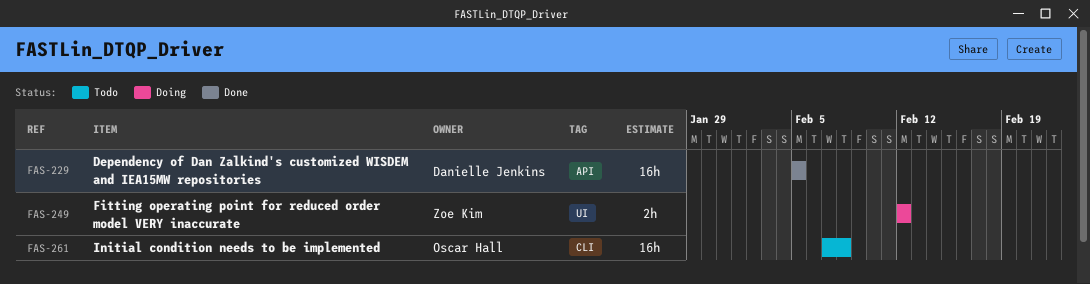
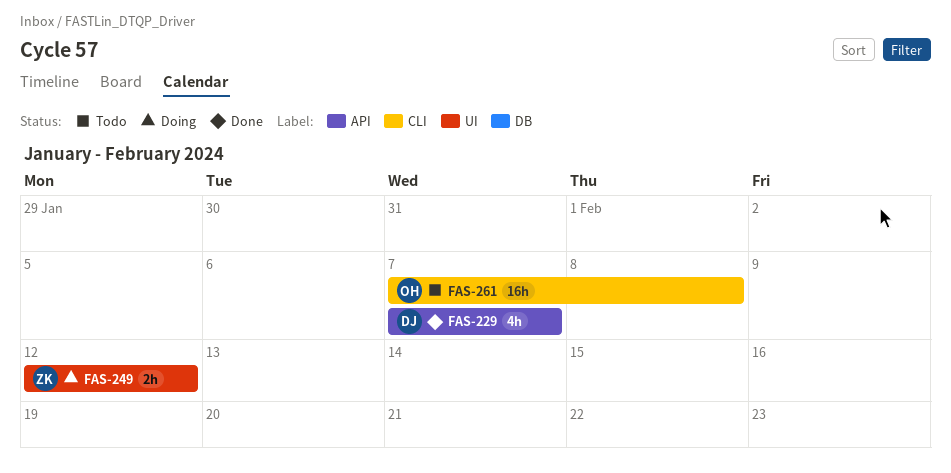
FAS-229, estimate: 16h -> 4h
FAS-229, start: Feb 5 -> Feb 7
FAS-229, due: Feb 5 -> Feb 7

